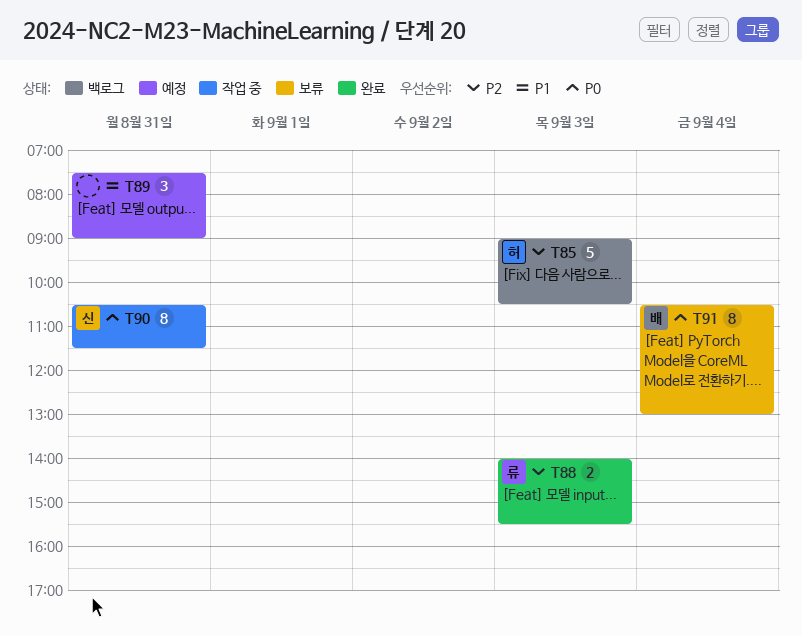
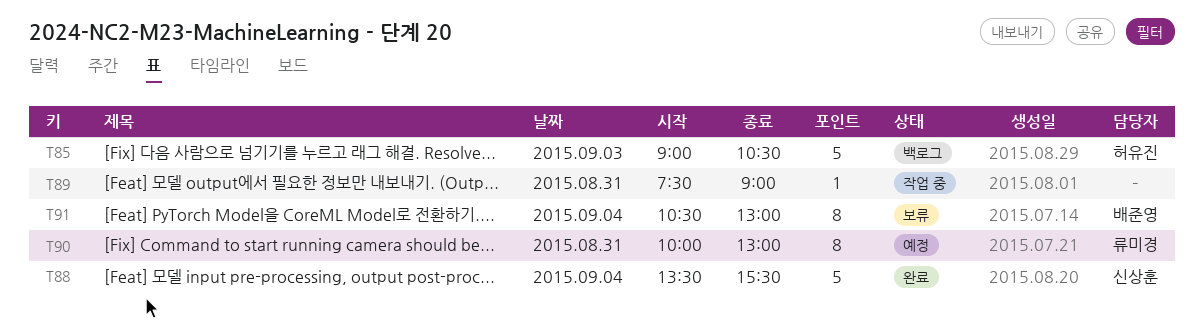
T88, owner: 류미경 -> 신상훈
T88, estimate: 2 -> 5
T88, day: Sep 3 -> Sep 4
T88, begins: 14:00 -> 13:30
T89, status: 예정 -> 작업 중
T89, estimate: 3 -> 1
T90, status: 작업 중 -> 예정
T90, owner: 신상훈 -> 류미경
T90, begins: 10:30 -> 10:00
T90, ends: 11:30 -> 13:00

